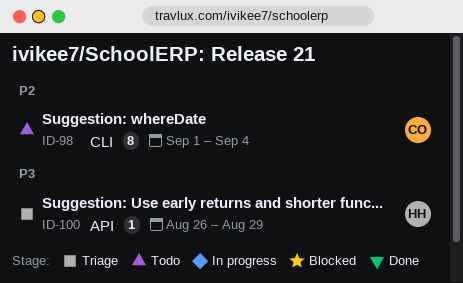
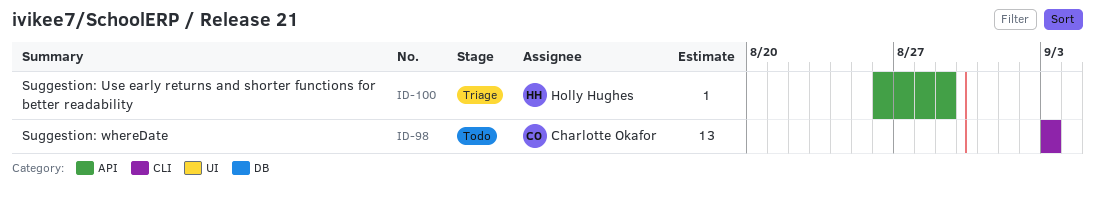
ID-98, estimate: 8 -> 13
ID-98, start: Sep 1 -> Sep 3
ID-98, due: Sep 4 -> Sep 3

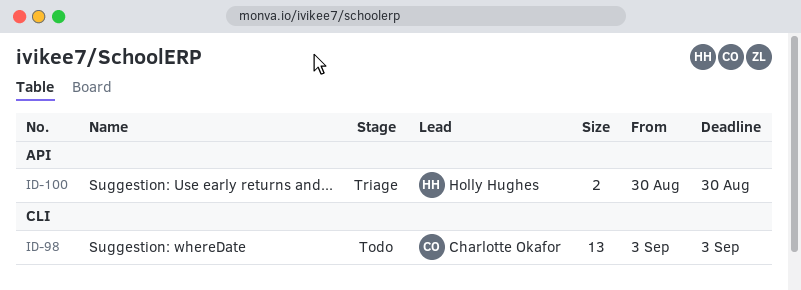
ID-100, estimate: 1 -> 2
ID-100, start: Aug 26 -> Aug 30
ID-100, due: Aug 29 -> Aug 30

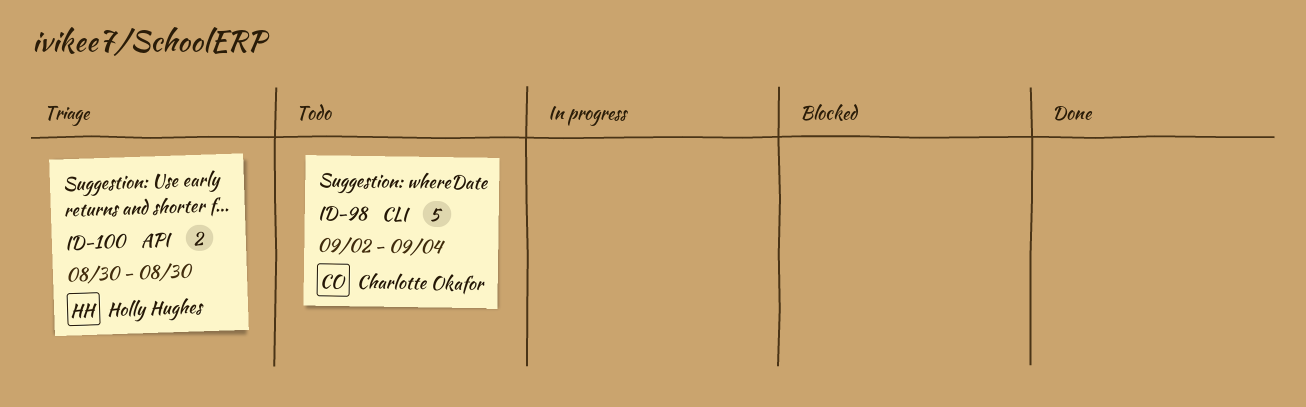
ID-98, estimate: 13 -> 5
ID-98, start: Sep 3 -> Sep 2
ID-98, due: Sep 3 -> Sep 4

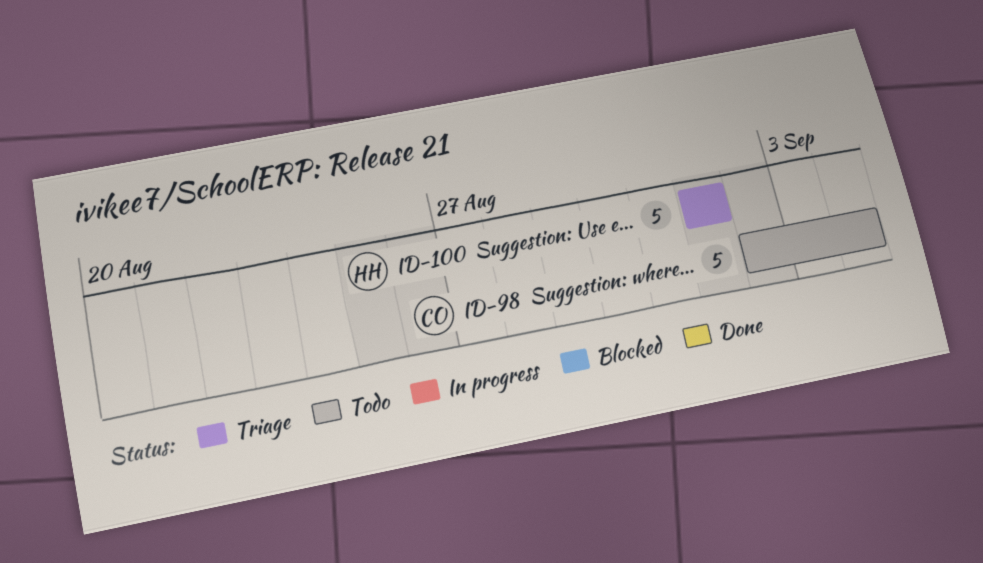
ID-100, estimate: 2 -> 5
ID-100, start: Aug 30 -> Sep 1
ID-100, due: Aug 30 -> Sep 1

